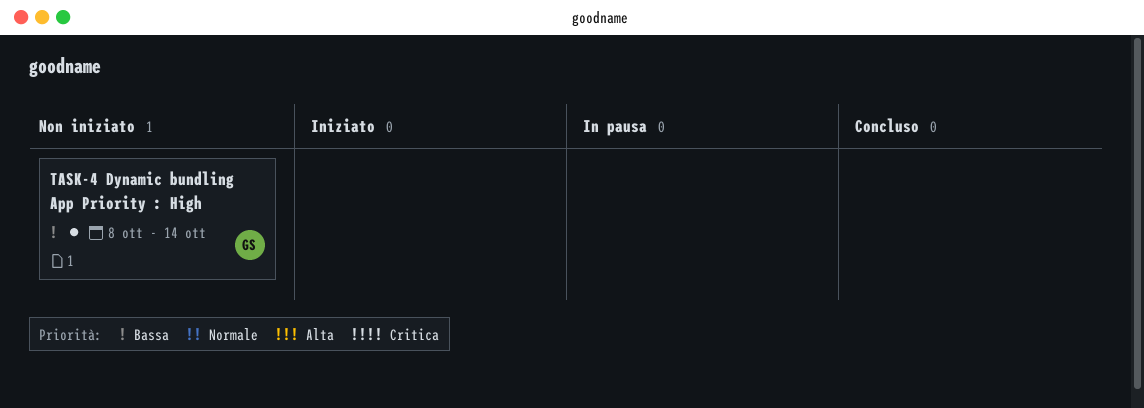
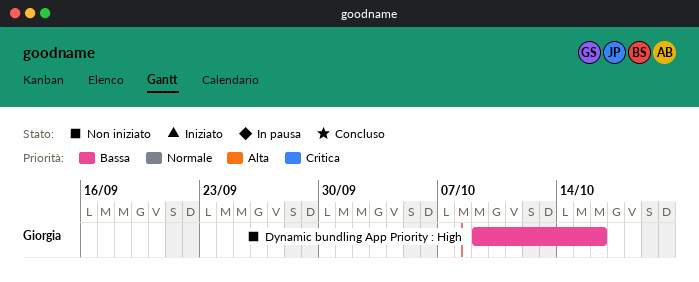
Dynamic bundling App Priority : High, start: Oct 8 -> Oct 9
Dynamic bundling App Priority : High, due: Oct 14 -> Oct 16

